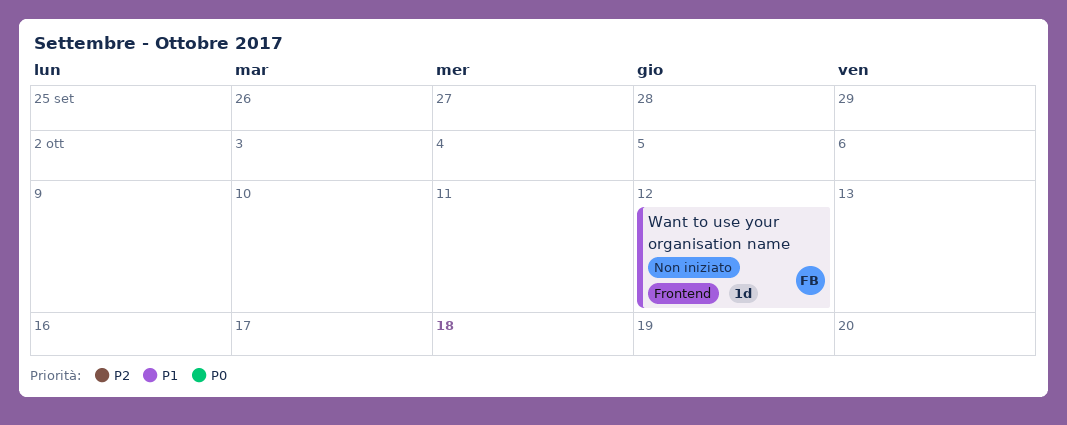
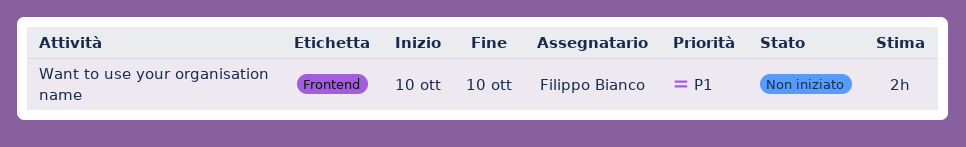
Want to use your organisation name, estimate: 1d -> 2h
Want to use your organisation name, due: Oct 12 -> Oct 10

